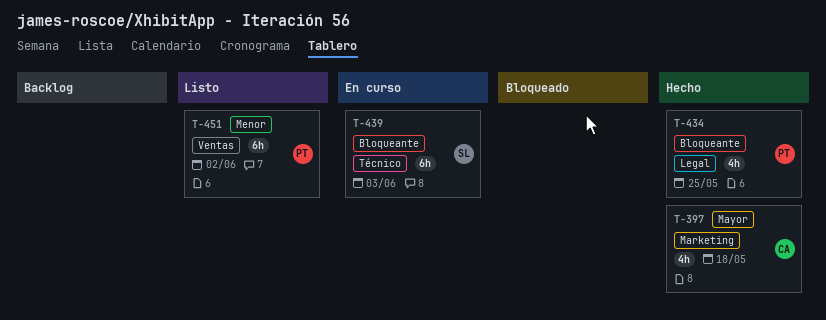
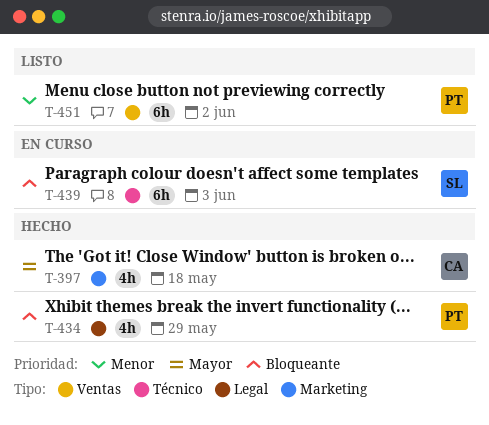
T-434, due: May 25 -> May 29

